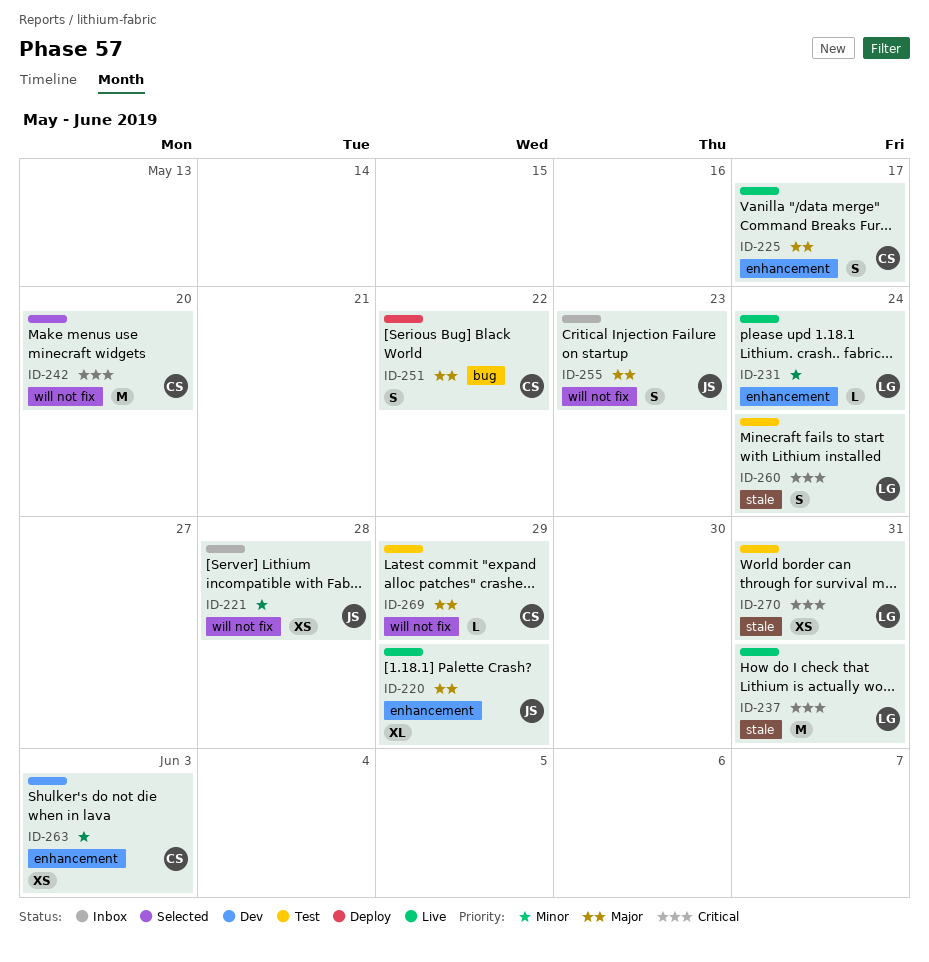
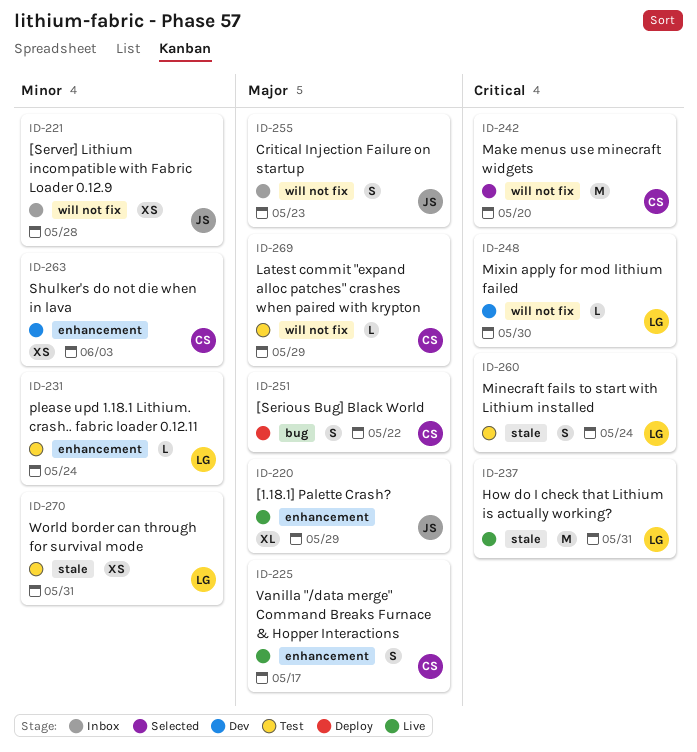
ID-231, status: Live -> Test
ID-248: none -> present
ID-270, priority: Critical -> Minor

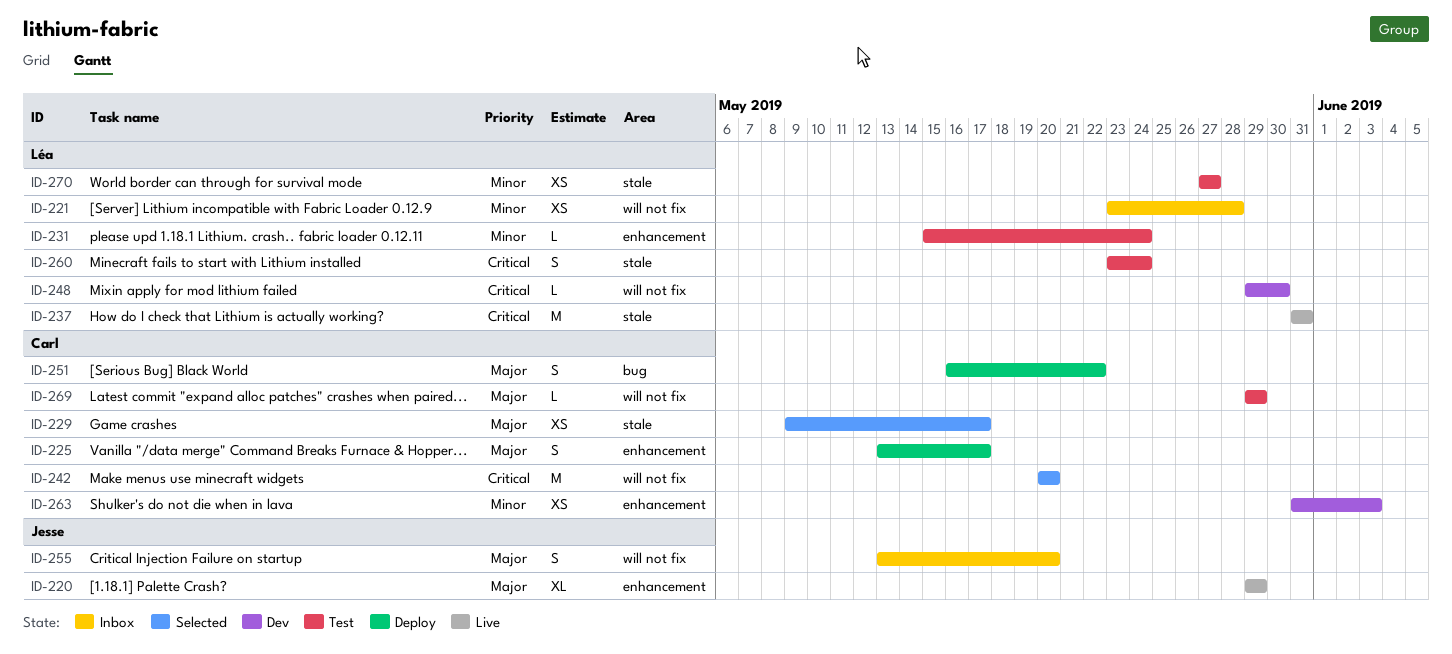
ID-221, owner: Jesse -> Léa
ID-225, status: Live -> Deploy
ID-229: none -> present
ID-255, due: May 23 -> May 20
ID-270, due: May 31 -> May 27

